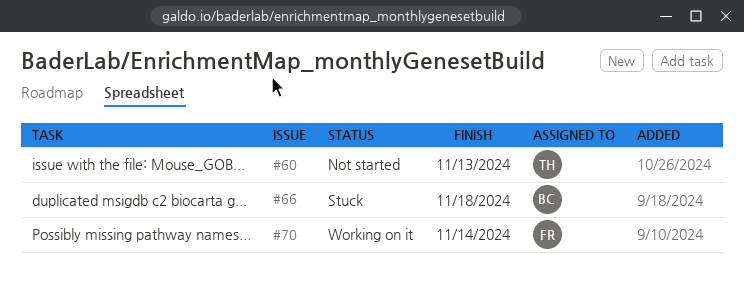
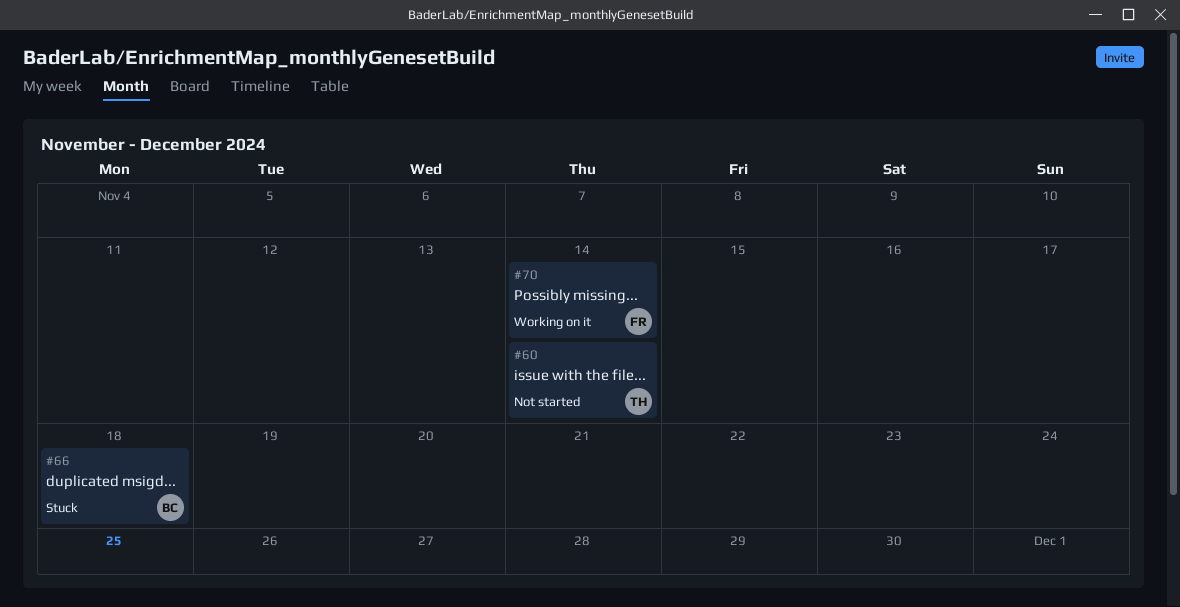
#60, due: Nov 13 -> Nov 14

